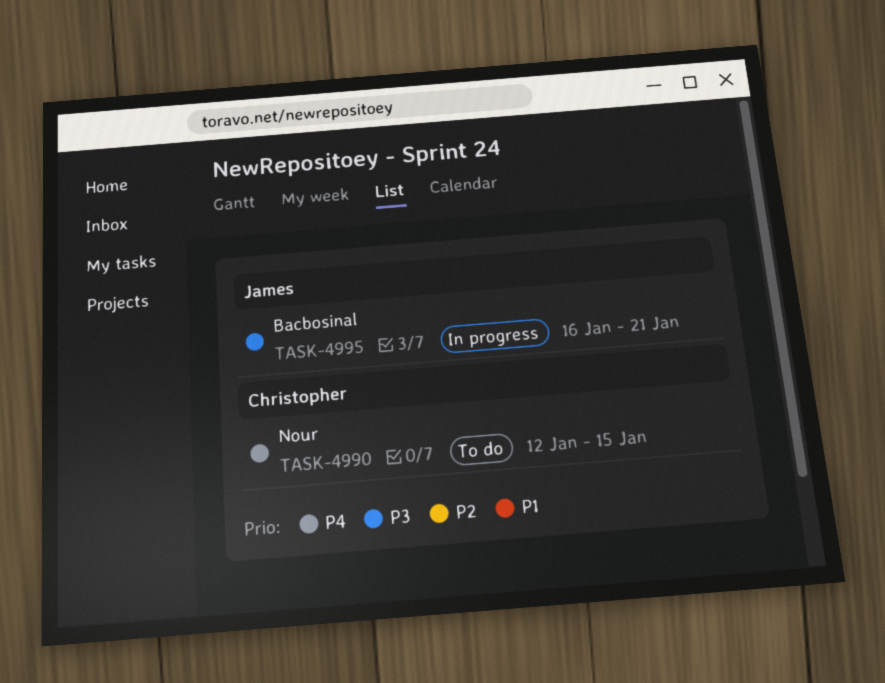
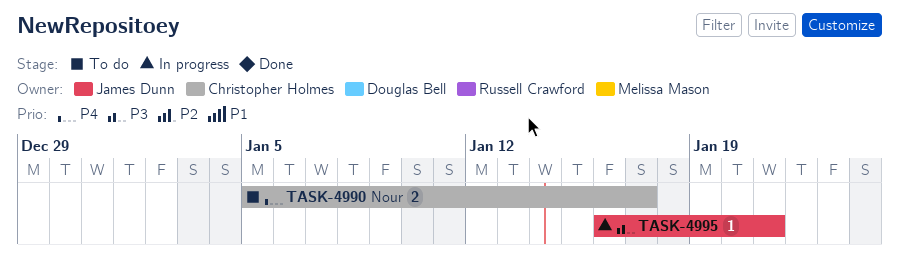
TASK-4990, start: Jan 12 -> Jan 5
TASK-4990, due: Jan 15 -> Jan 17

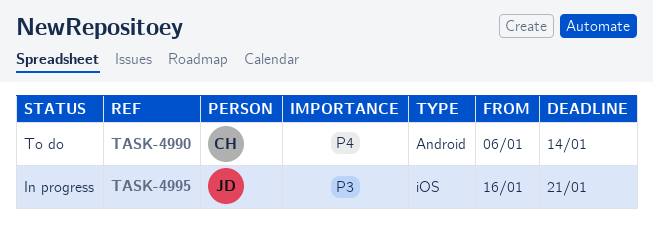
TASK-4990, start: Jan 5 -> Jan 6
TASK-4990, due: Jan 17 -> Jan 14

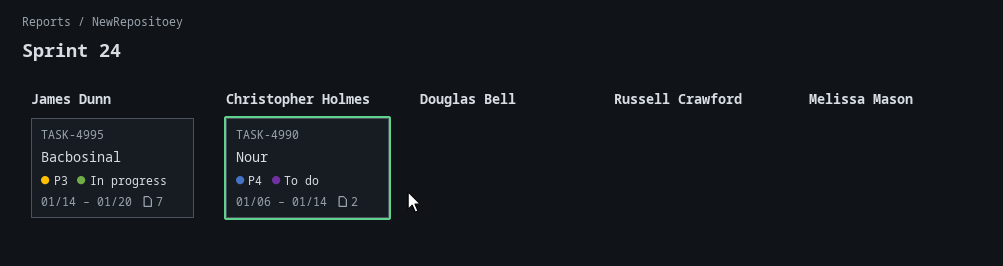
TASK-4995, start: Jan 16 -> Jan 14
TASK-4995, due: Jan 21 -> Jan 20

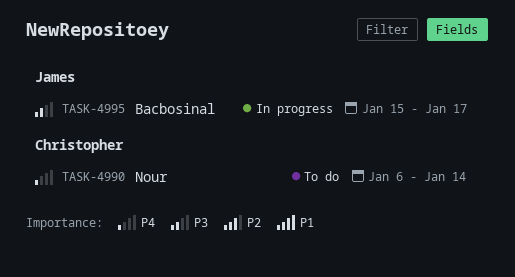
TASK-4995, start: Jan 14 -> Jan 15
TASK-4995, due: Jan 20 -> Jan 17

